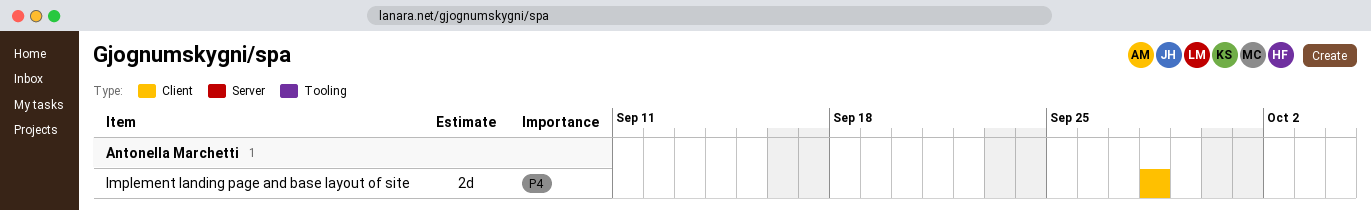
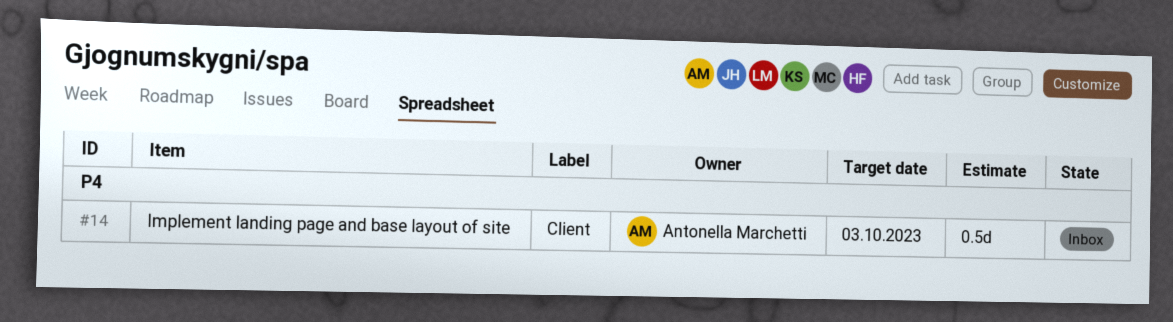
Implement landing page and base layout of site, estimate: 2d -> 0.5d
Implement landing page and base layout of site, due: Sep 28 -> Oct 3

